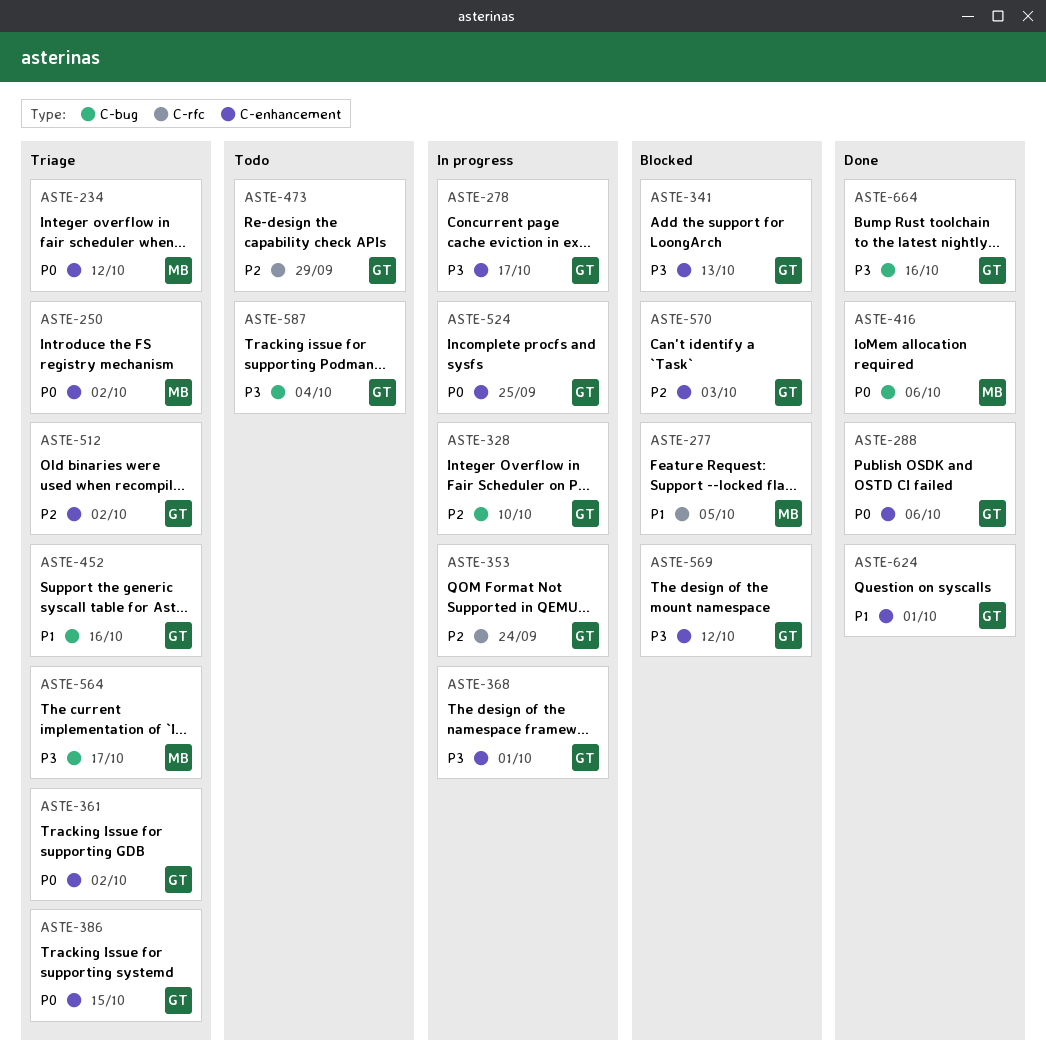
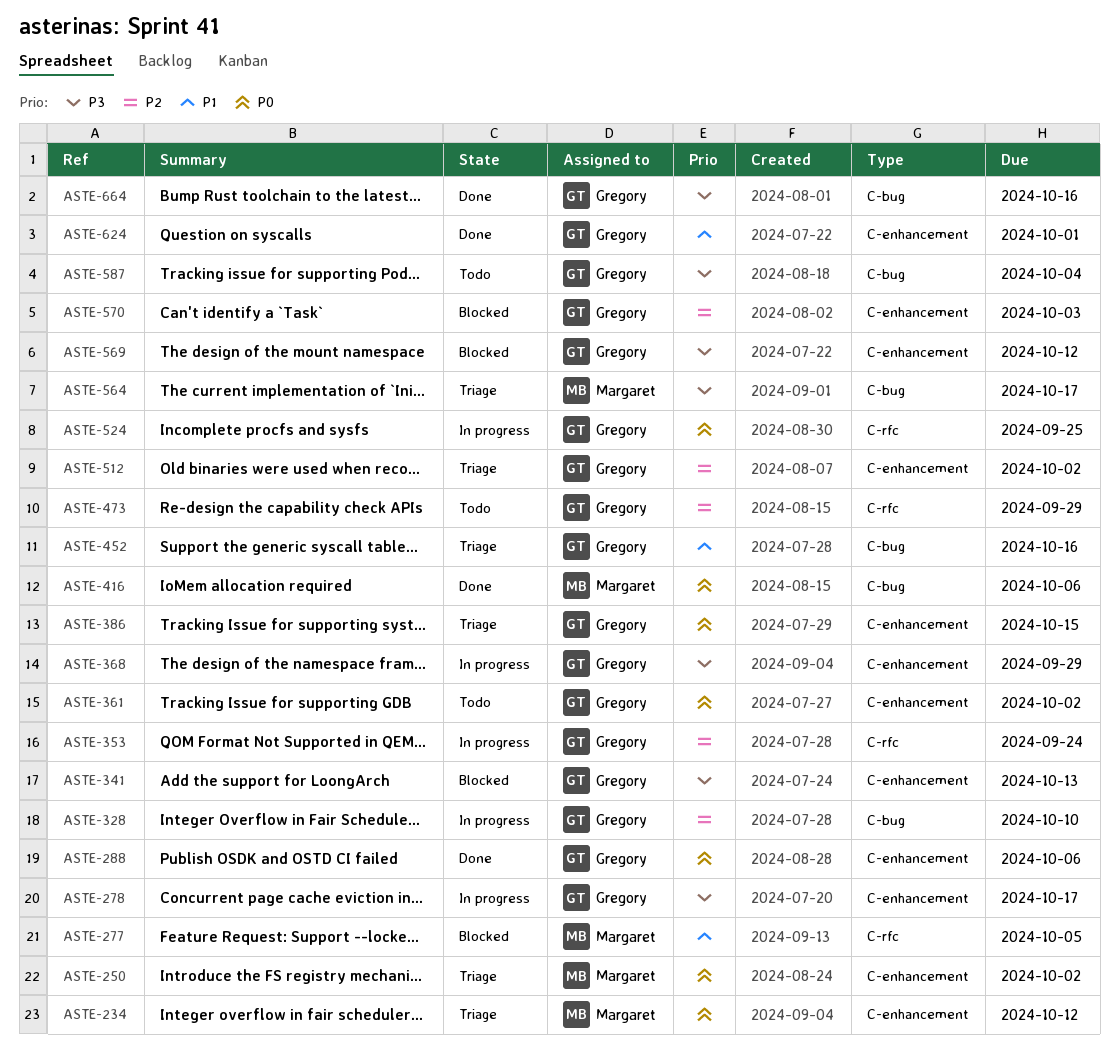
ASTE-361, status: Triage -> Todo
ASTE-368, due: Oct 1 -> Sep 29
ASTE-524, label: C-enhancement -> C-rfc

